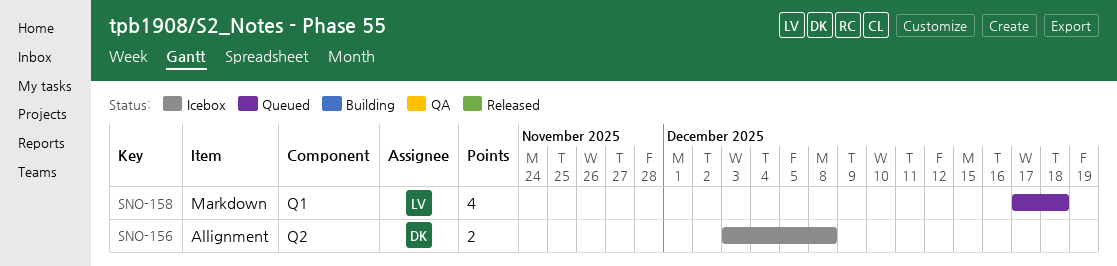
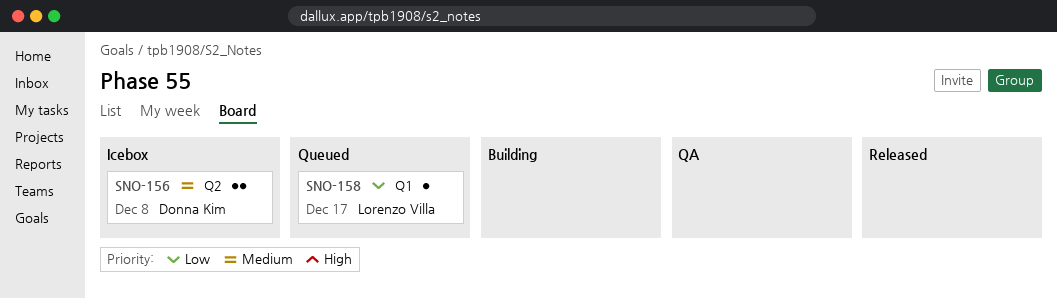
SNO-158, estimate: 4 -> 1
SNO-158, due: Dec 18 -> Dec 17

